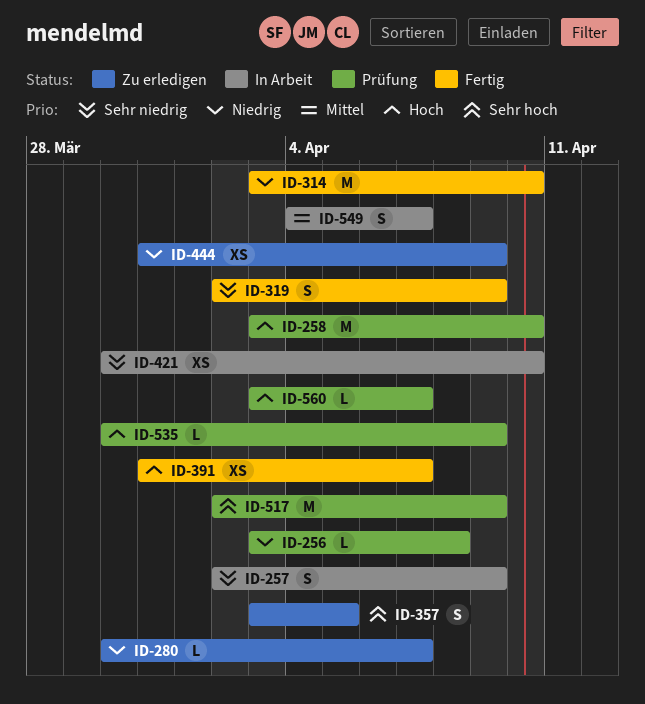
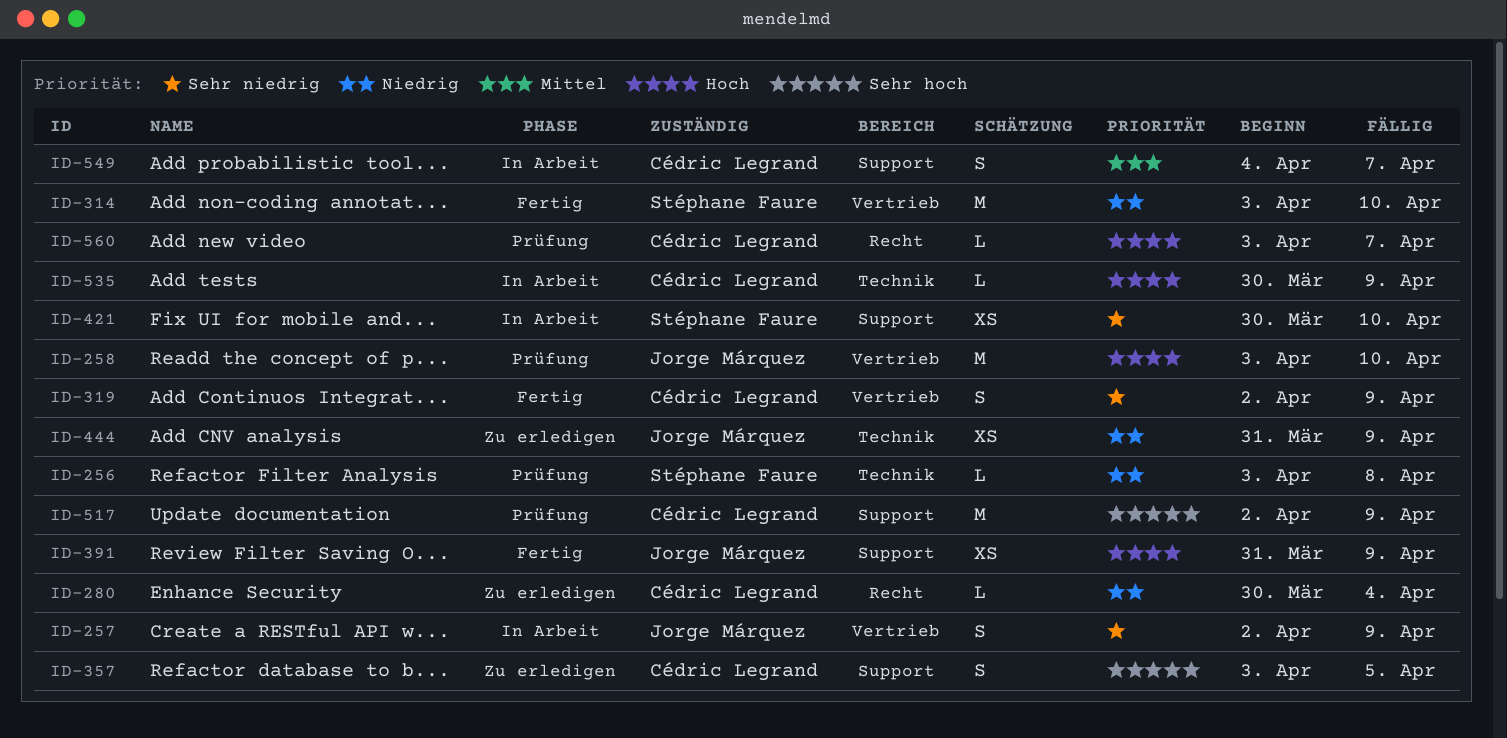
ID-280, due: Apr 7 -> Apr 4
ID-391, due: Apr 7 -> Apr 9
ID-535, status: Prüfung -> In Arbeit

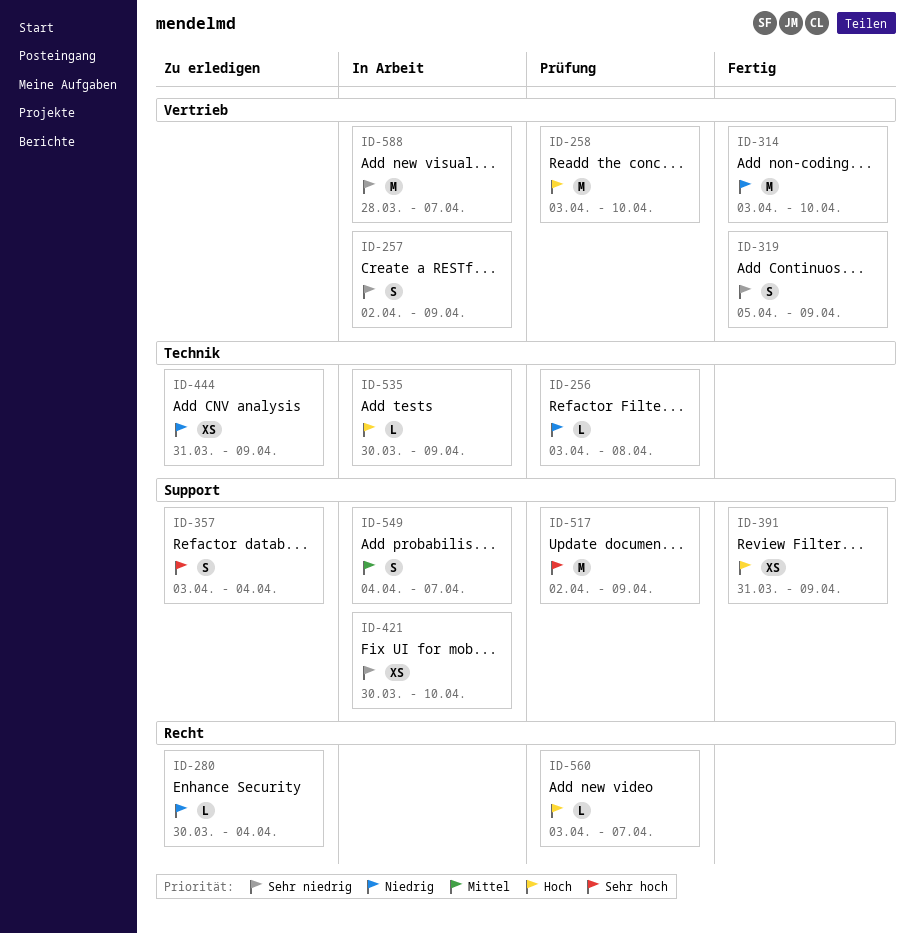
ID-319, start: Apr 2 -> Apr 5
ID-357, due: Apr 5 -> Apr 4
ID-588: none -> present

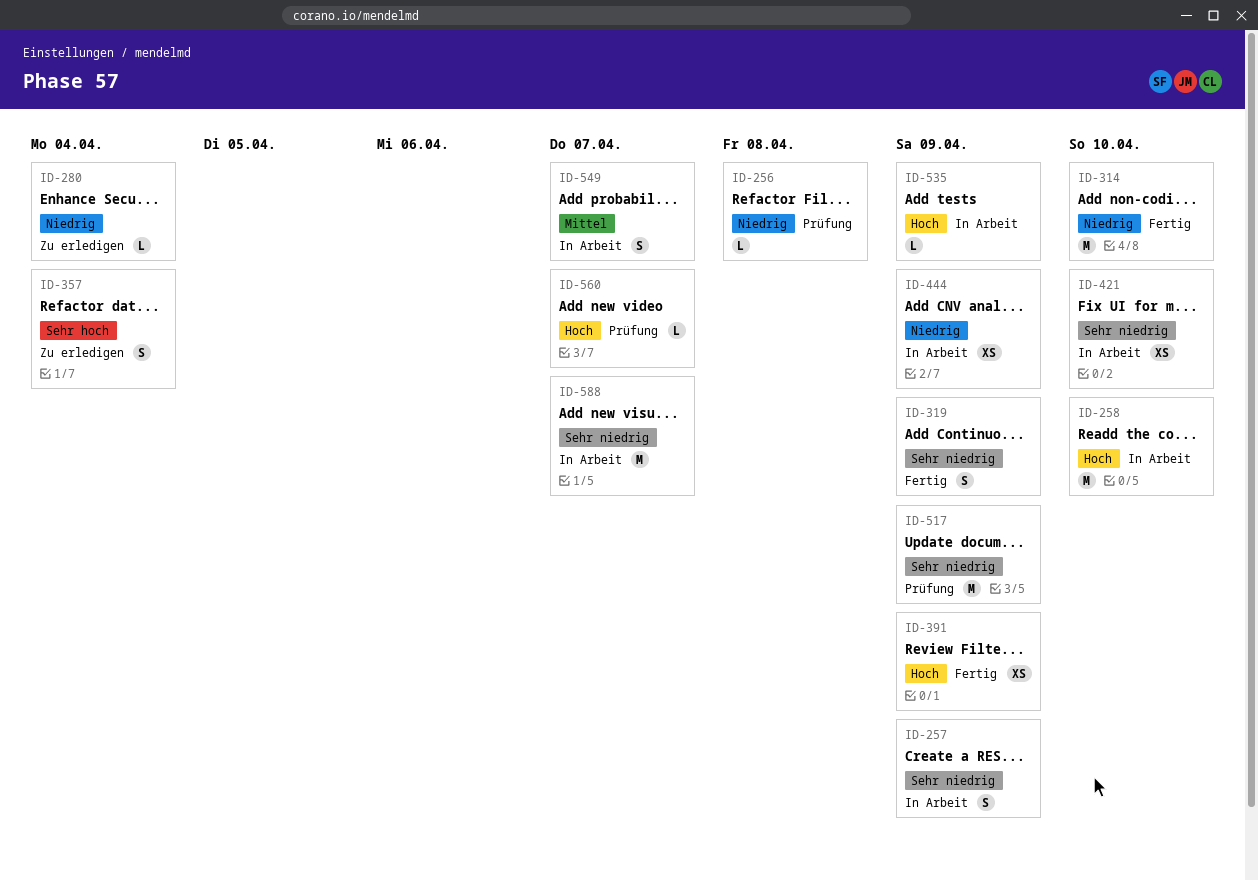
ID-258, status: Prüfung -> In Arbeit
ID-444, status: Zu erledigen -> In Arbeit
ID-517, priority: Sehr hoch -> Sehr niedrig

